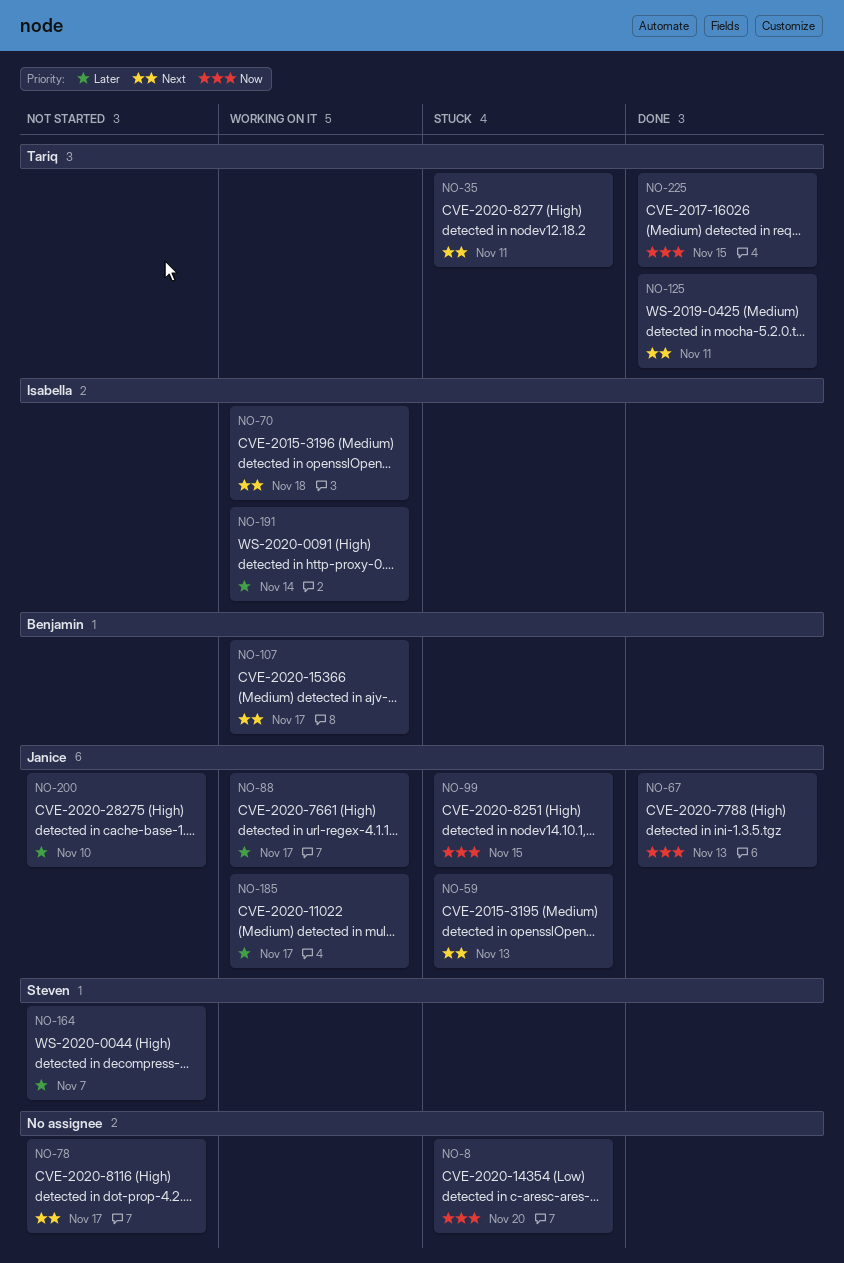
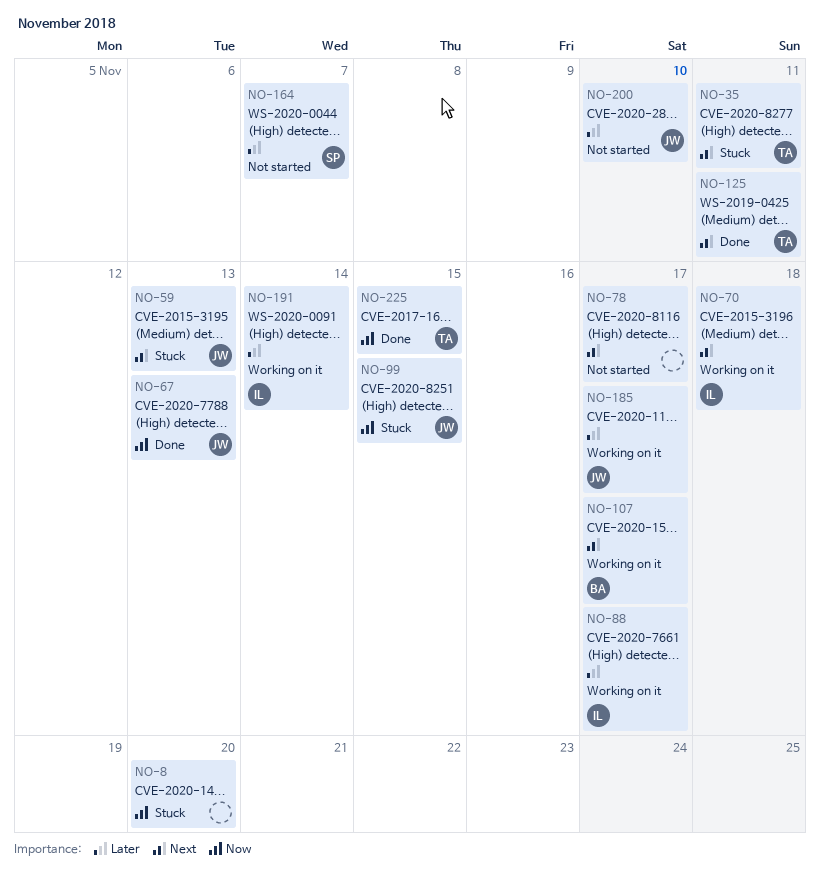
NO-88, owner: Janice -> Isabella

